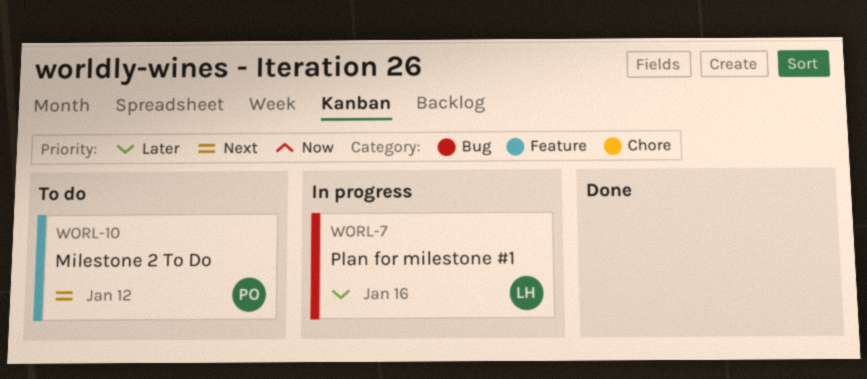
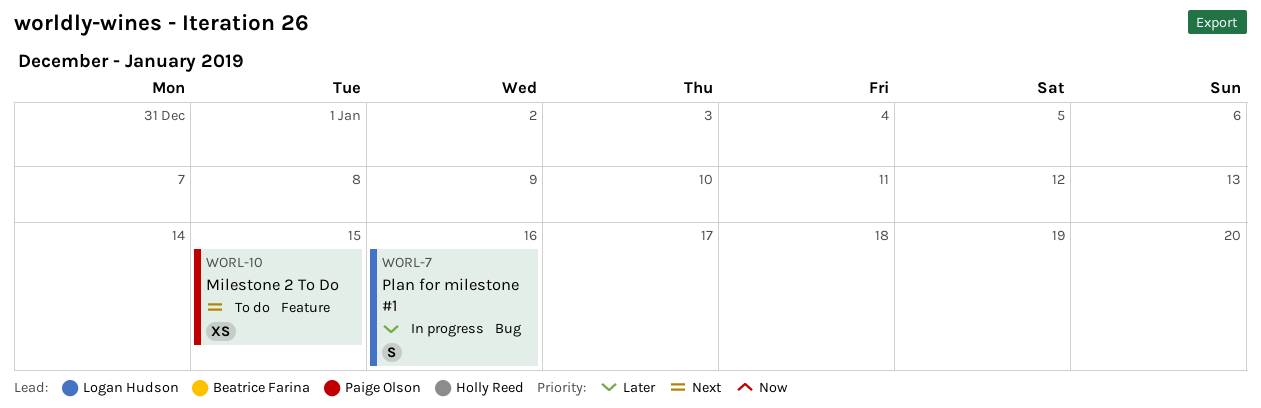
WORL-10, due: Jan 12 -> Jan 15

